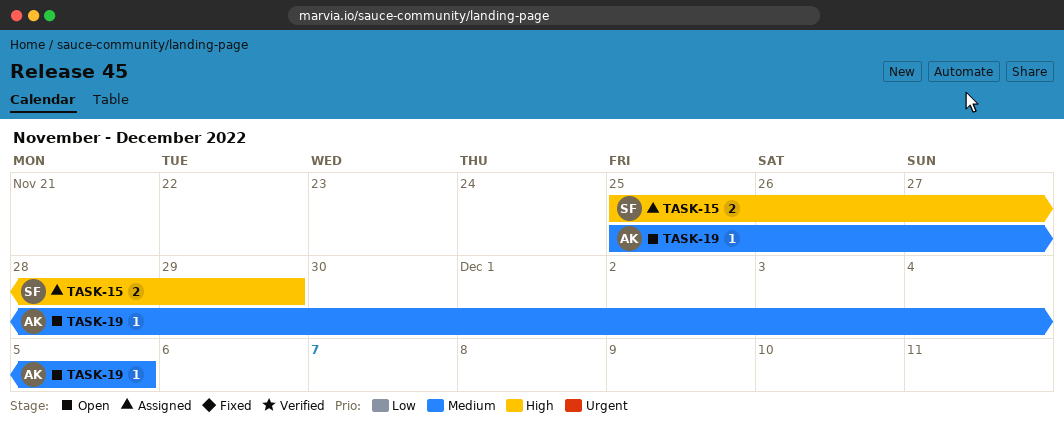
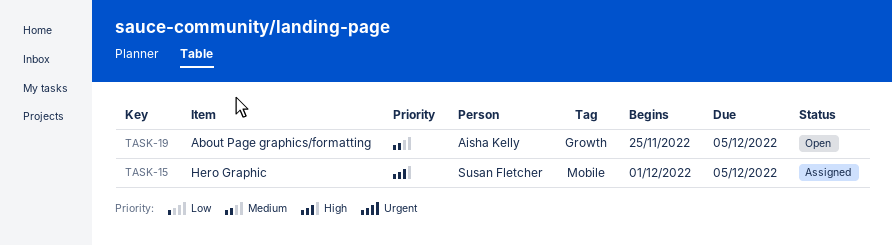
TASK-15, start: Nov 25 -> Dec 1
TASK-15, due: Nov 29 -> Dec 5

